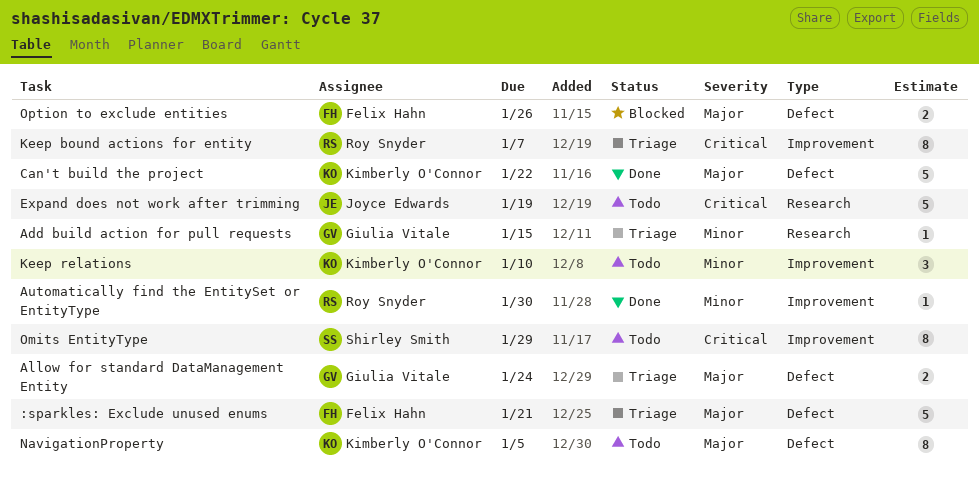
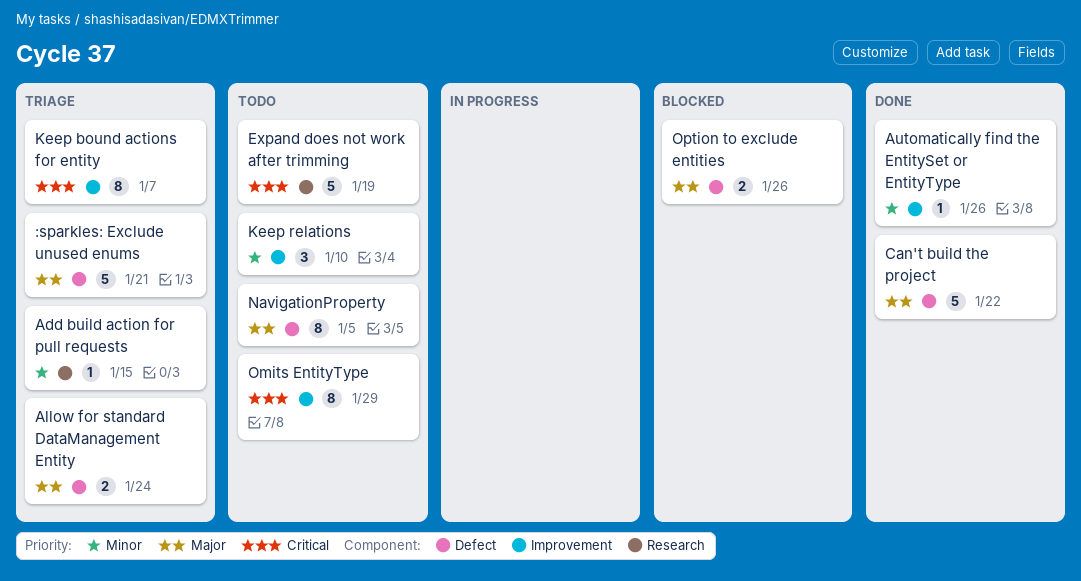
Automatically find the EntitySet or EntityType, due: Jan 30 -> Jan 26

